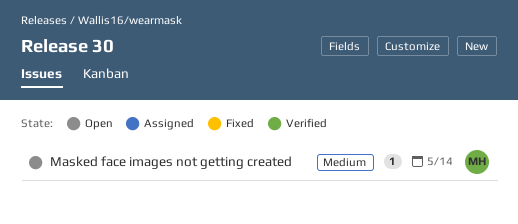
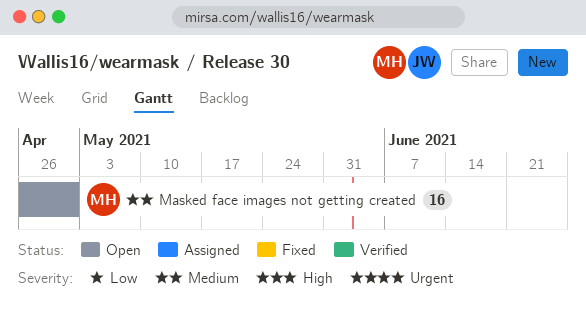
Masked face images not getting created, estimate: 1 -> 16
Masked face images not getting created, due: May 14 -> Apr 30

